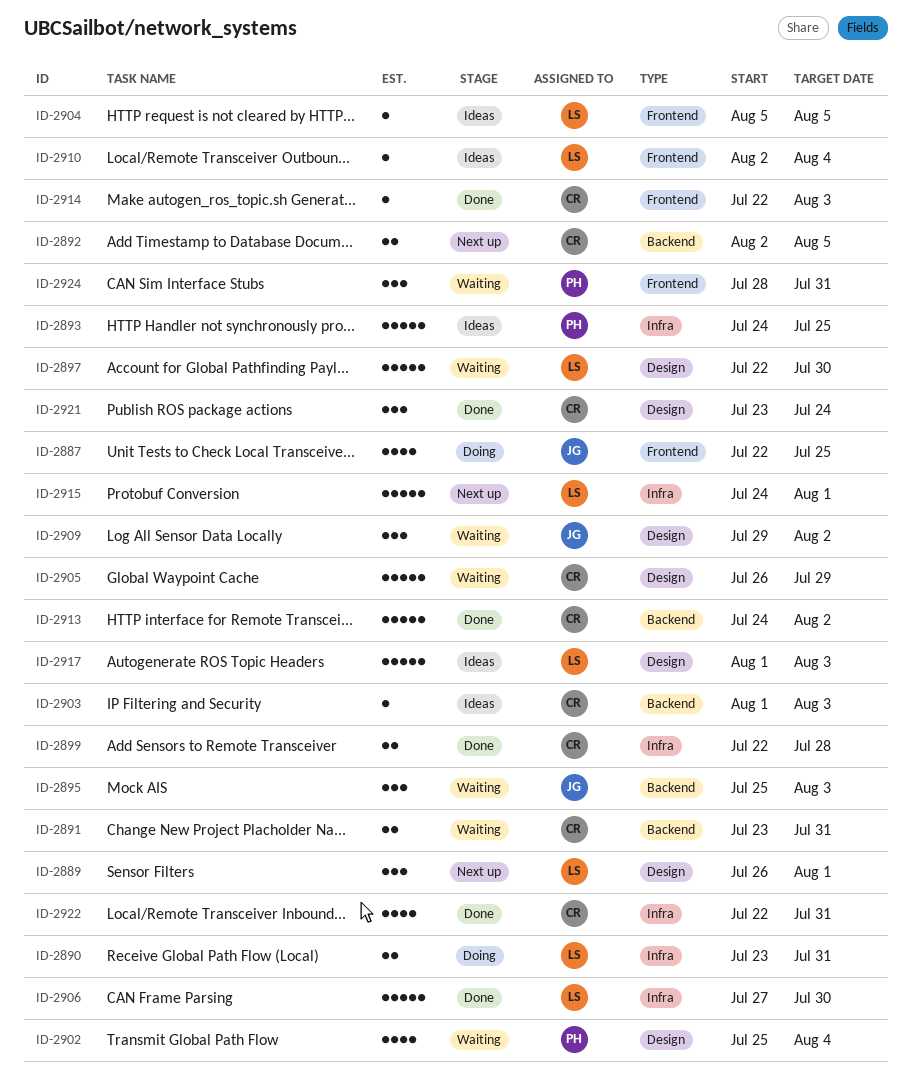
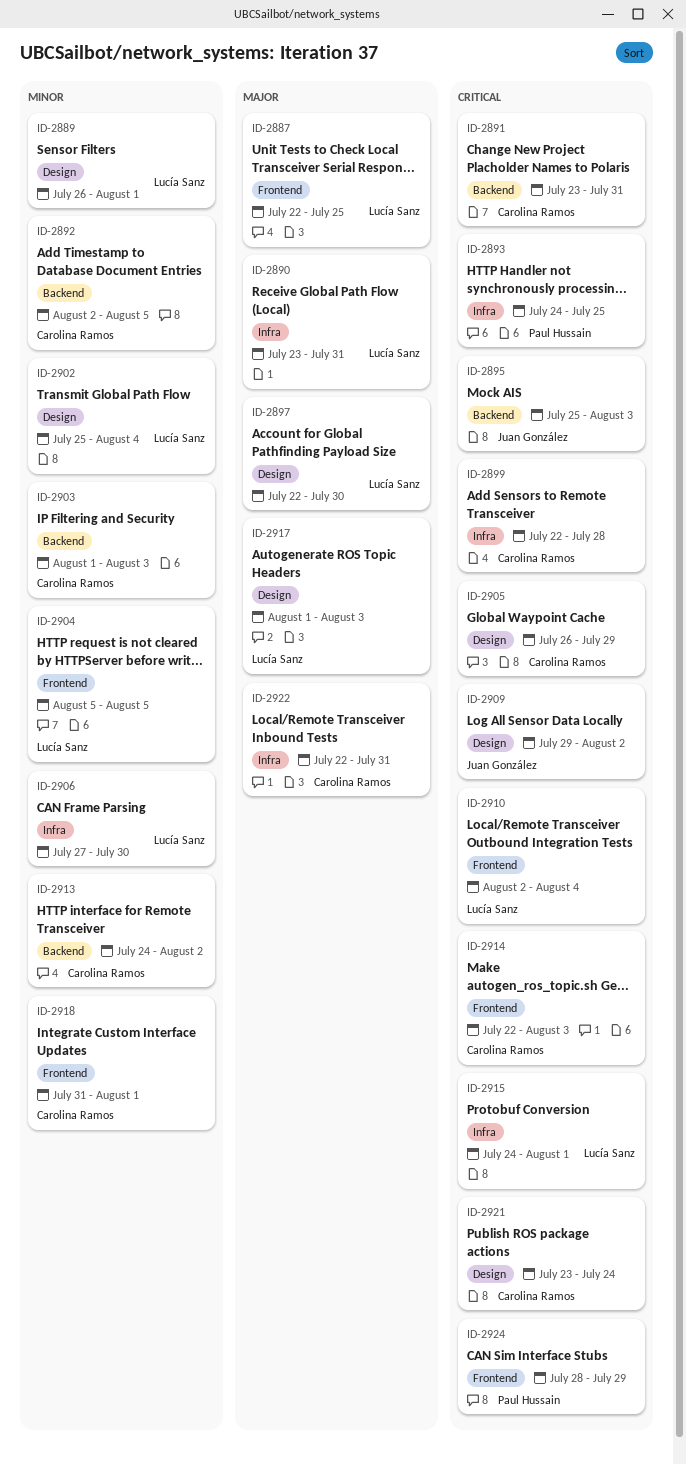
ID-2887, owner: Juan González -> Lucía Sanz
ID-2902, owner: Paul Hussain -> Lucía Sanz
ID-2918: none -> present
ID-2924, due: Jul 31 -> Jul 29

